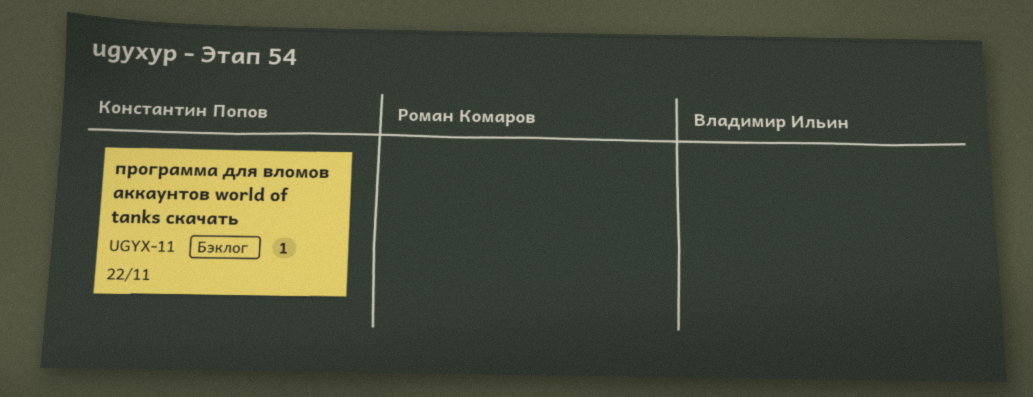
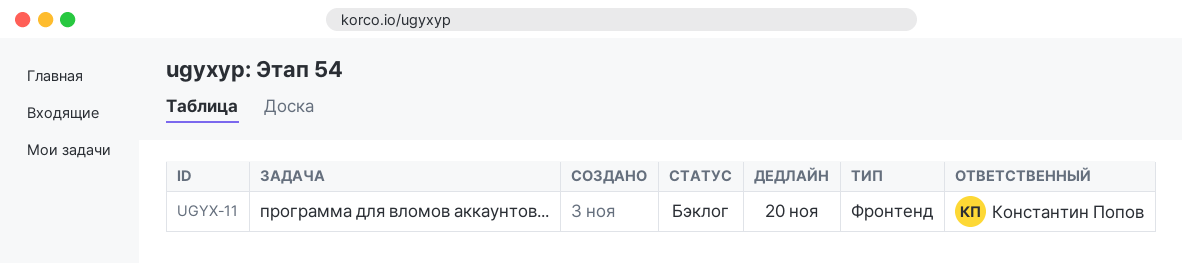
UGYX-11, due: Nov 22 -> Nov 20

